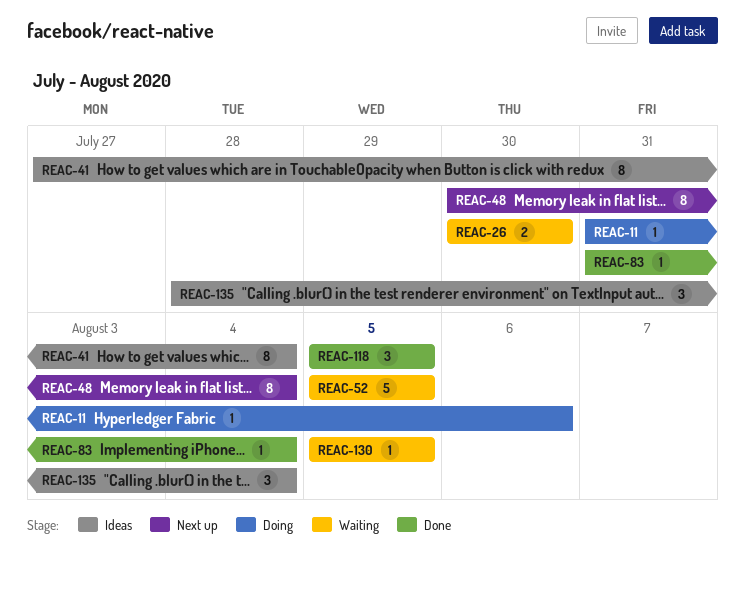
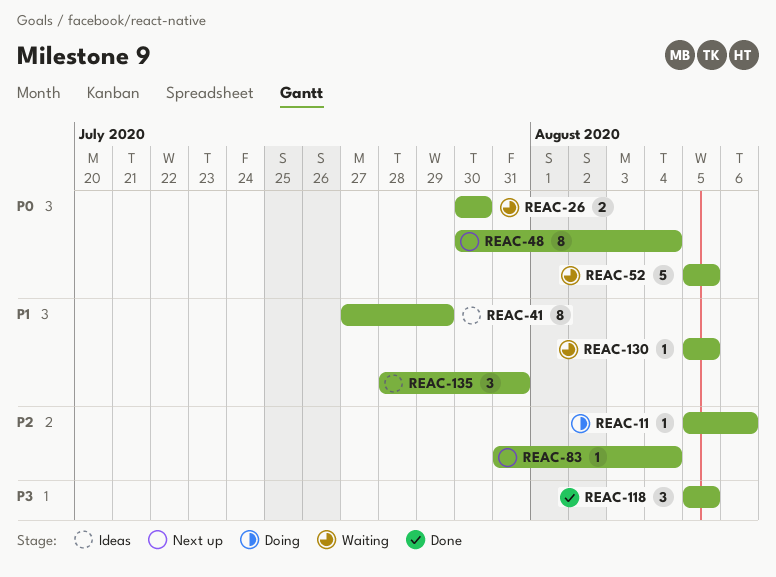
REAC-11, start: Jul 31 -> Aug 5
REAC-41, due: Aug 4 -> Jul 29
REAC-83, status: Done -> Next up
REAC-135, due: Aug 4 -> Jul 31

